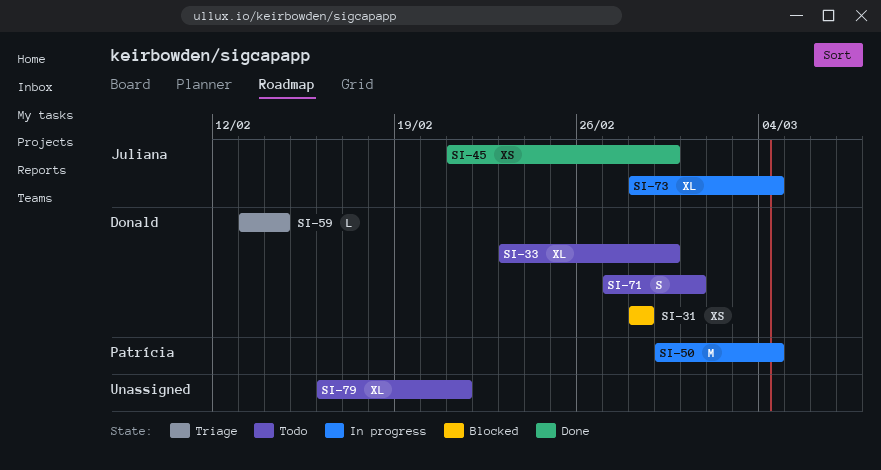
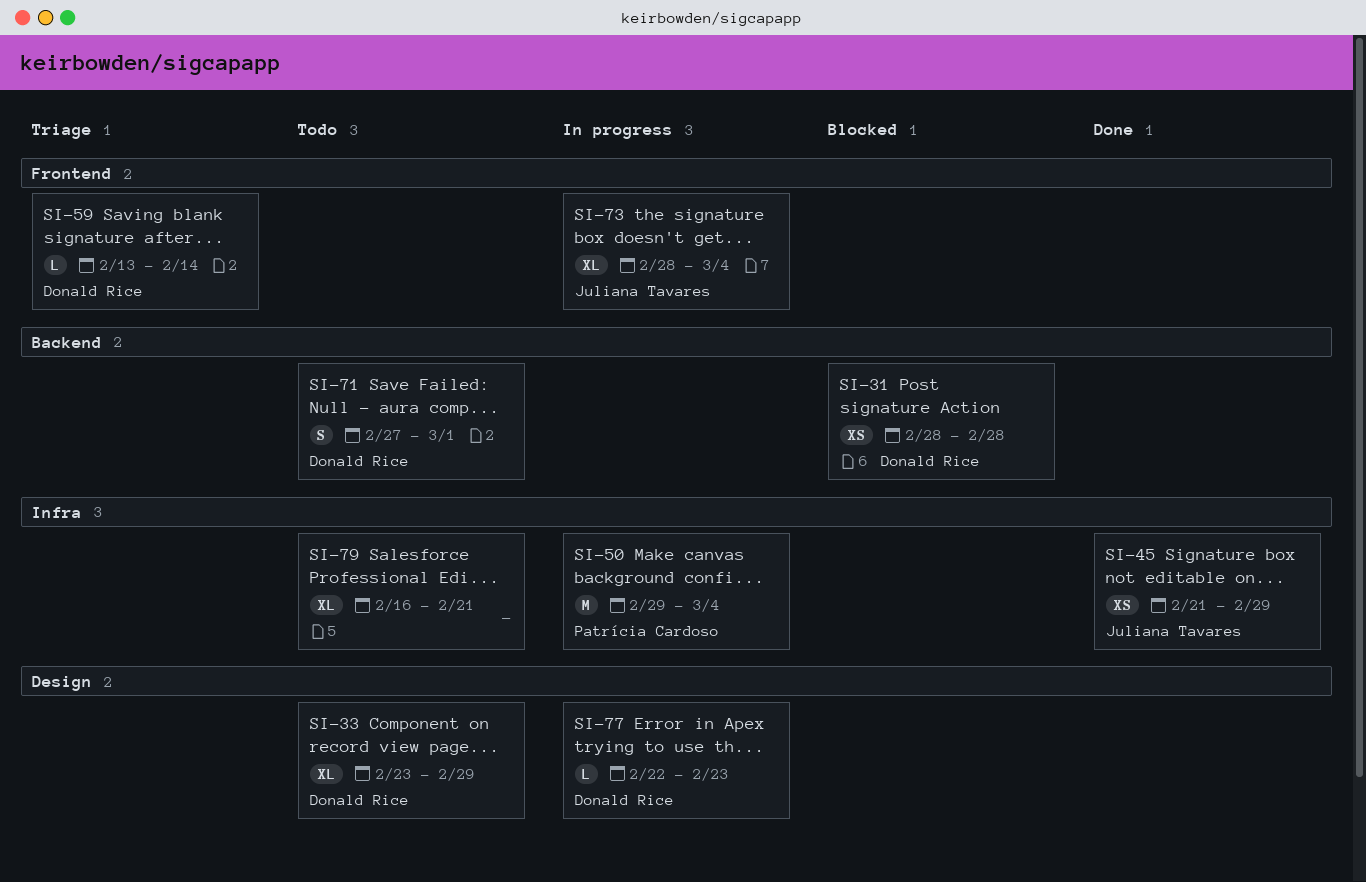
SI-77: none -> present

